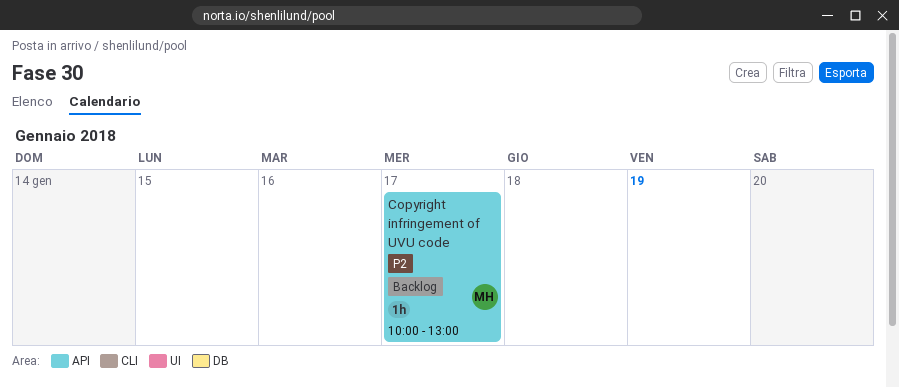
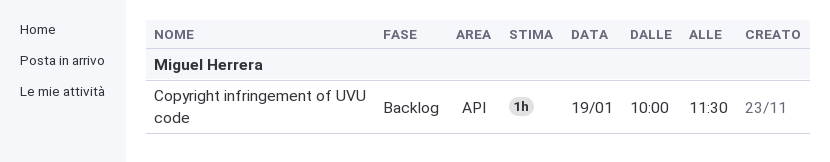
Copyright infringement of UVU code, day: Jan 17 -> Jan 19
Copyright infringement of UVU code, ends: 13:00 -> 11:30

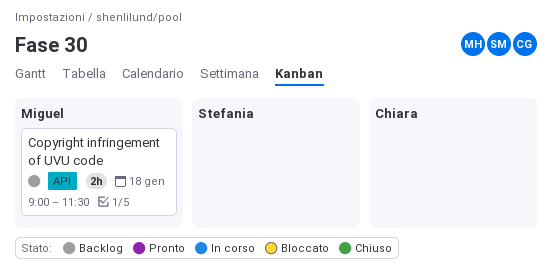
Copyright infringement of UVU code, estimate: 1h -> 2h
Copyright infringement of UVU code, day: Jan 19 -> Jan 18
Copyright infringement of UVU code, begins: 10:00 -> 09:00

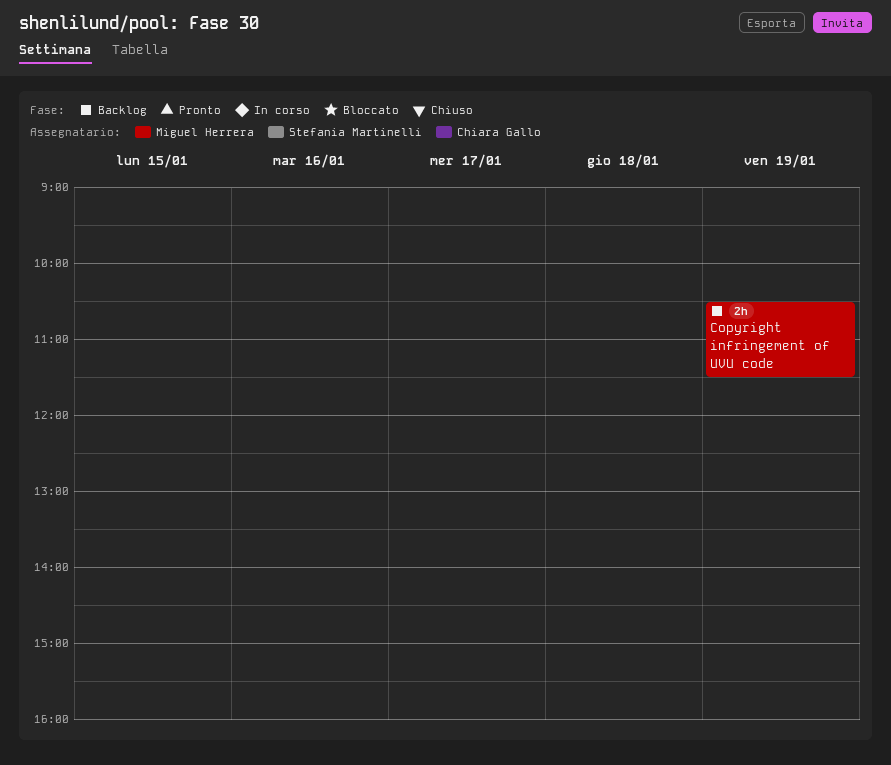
Copyright infringement of UVU code, day: Jan 18 -> Jan 19
Copyright infringement of UVU code, begins: 09:00 -> 10:30

